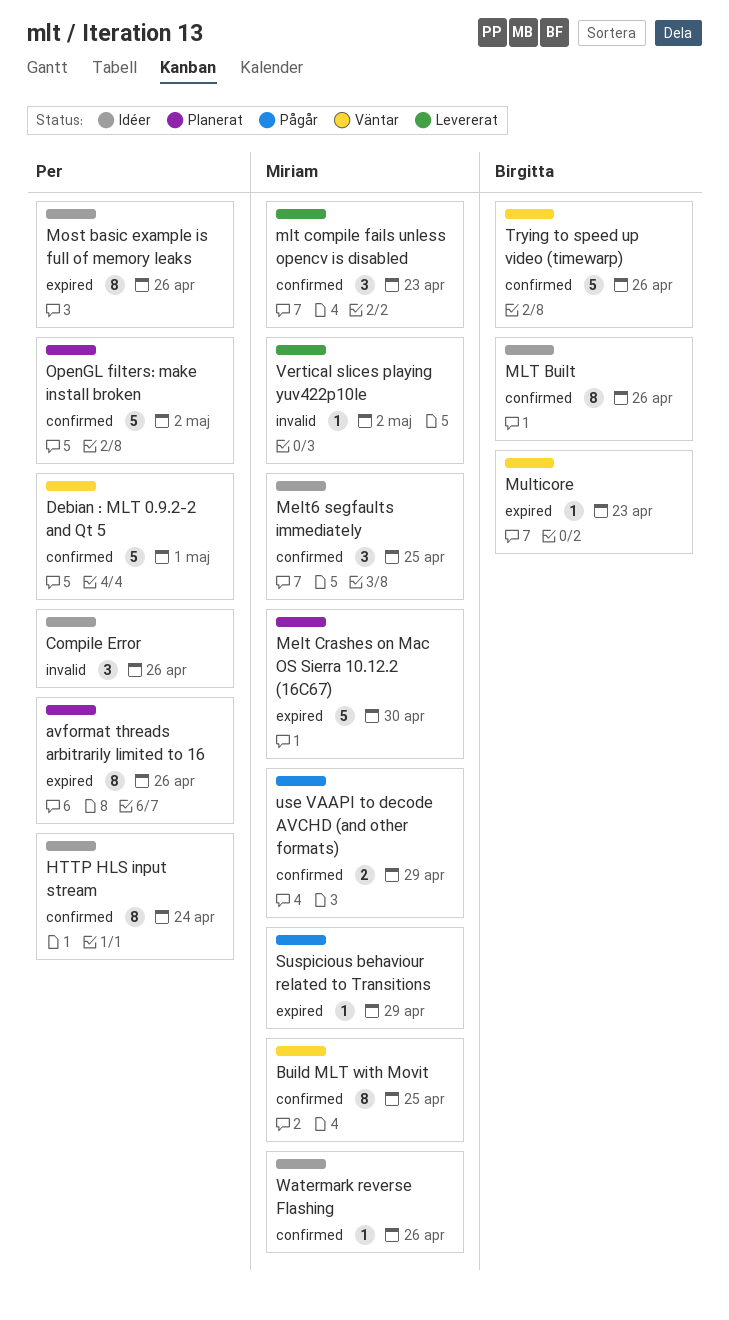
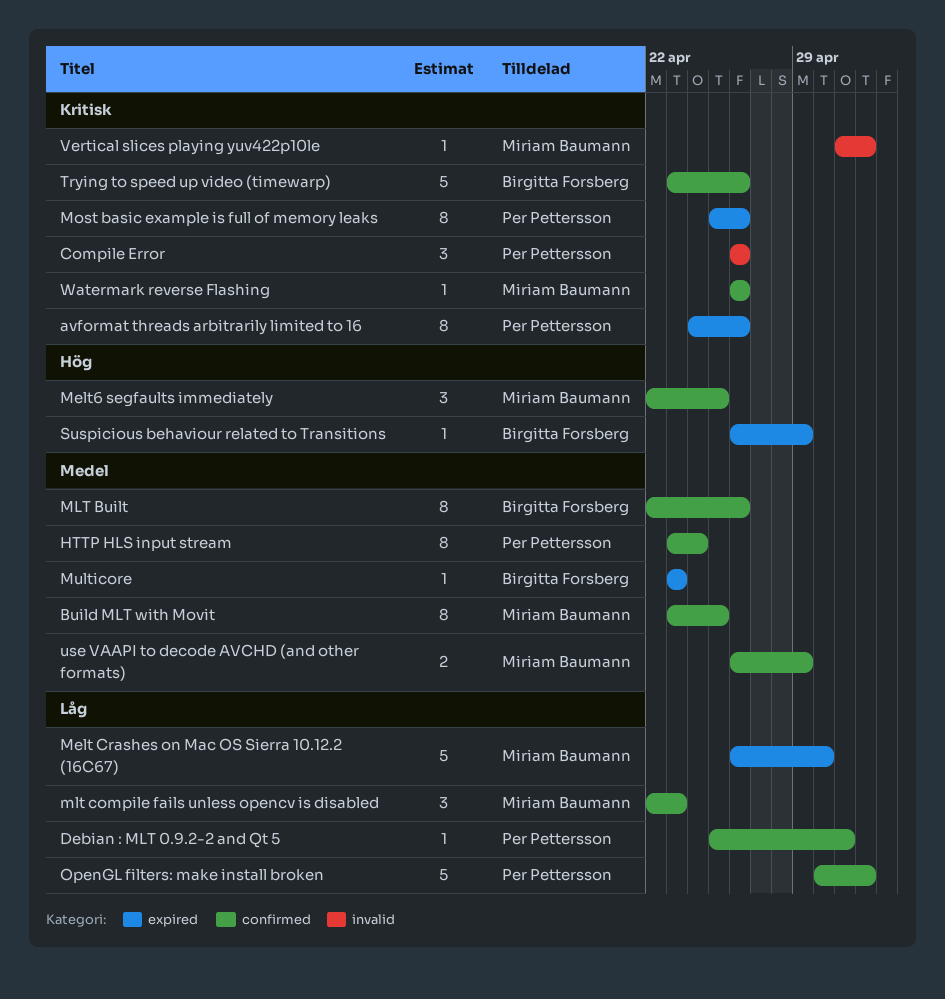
Debian : MLT 0.9.2-2 and Qt 5, estimate: 5 -> 1
Suspicious behaviour related to Transitions, owner: Miriam Baumann -> Birgitta Forsberg

